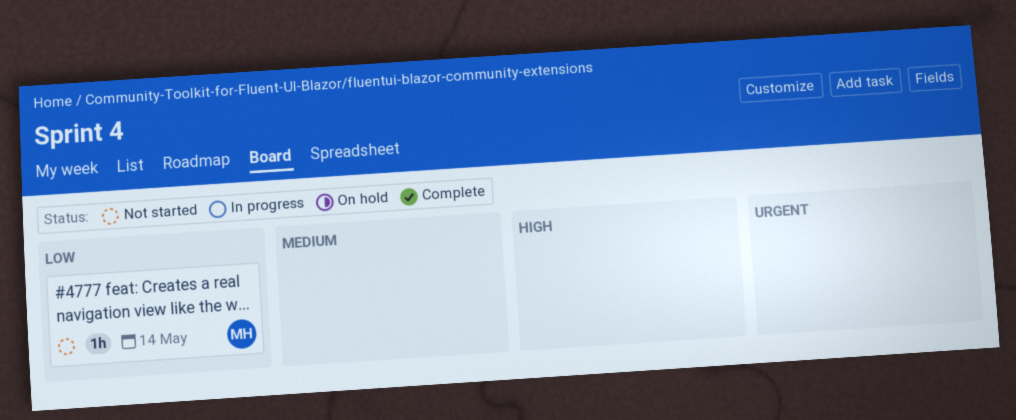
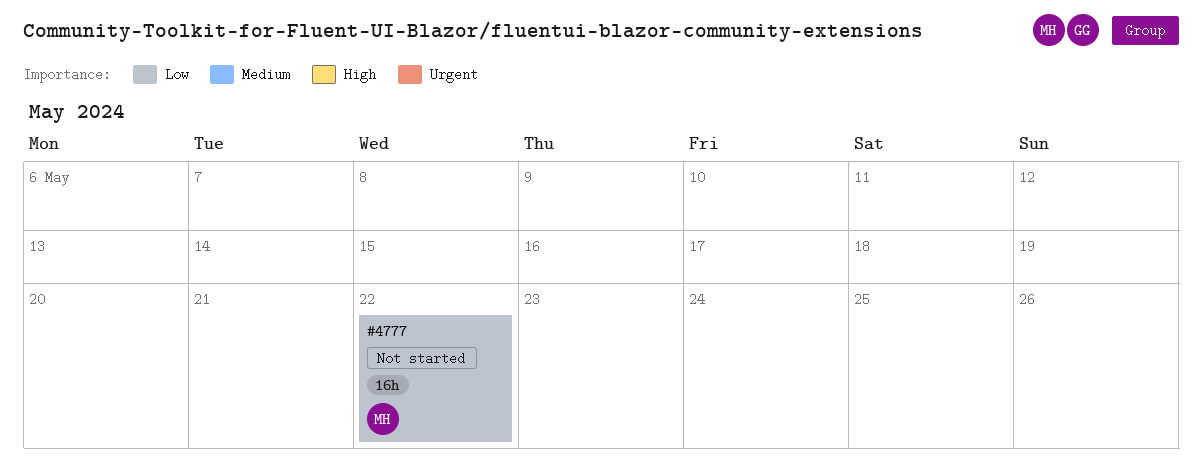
#4777, estimate: 1h -> 16h
#4777, due: May 14 -> May 22

